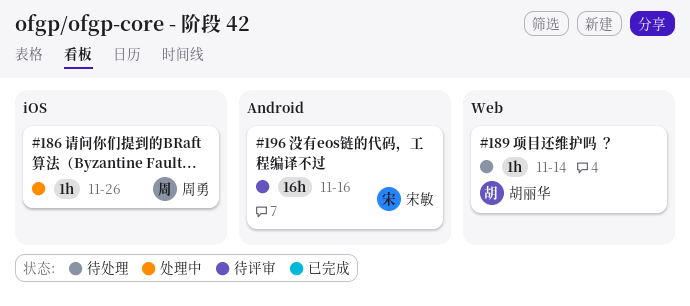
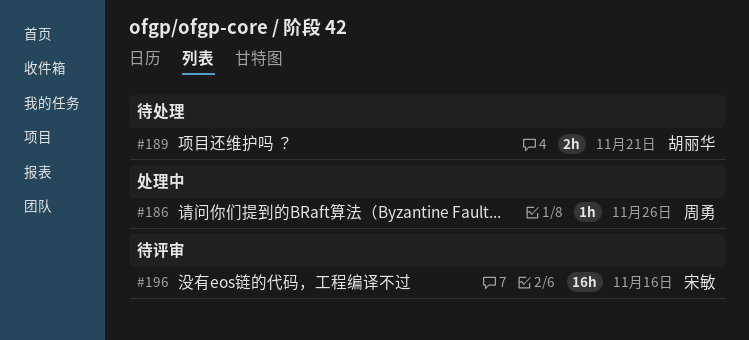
#189, estimate: 1h -> 2h
#189, due: Nov 14 -> Nov 21

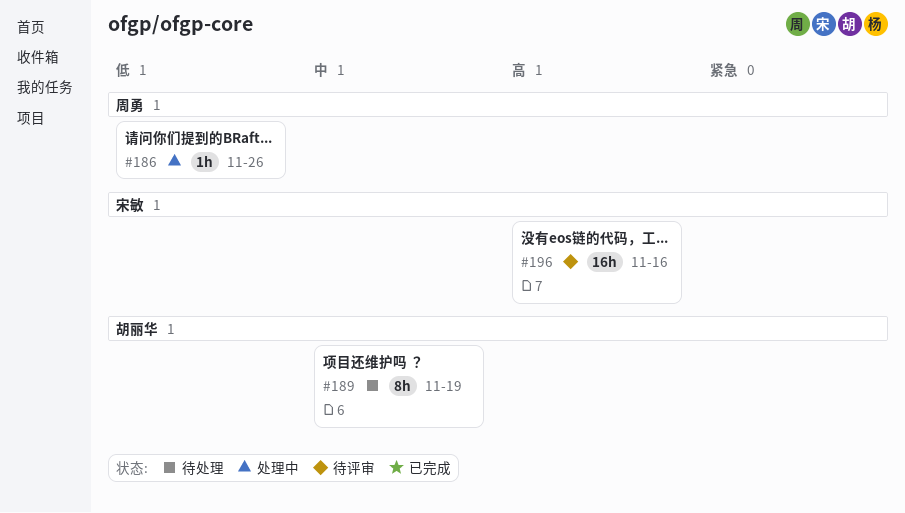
#189, estimate: 2h -> 8h
#189, due: Nov 21 -> Nov 19

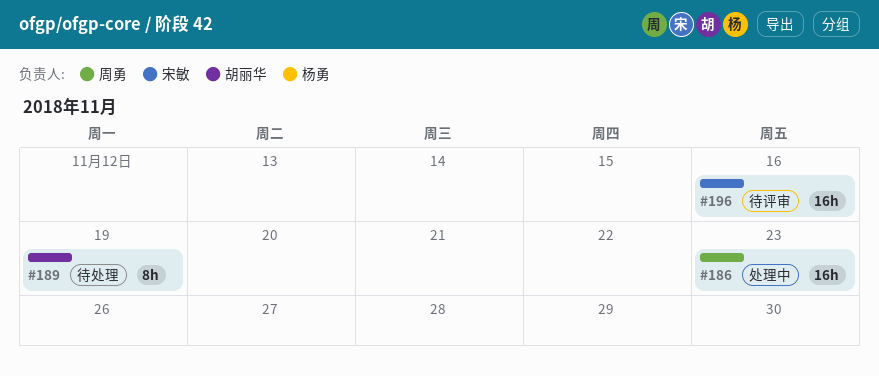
#186, estimate: 1h -> 16h
#186, due: Nov 26 -> Nov 23

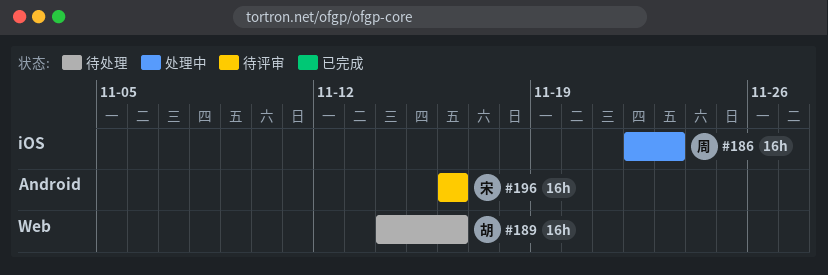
#189, estimate: 8h -> 16h
#189, due: Nov 19 -> Nov 16

